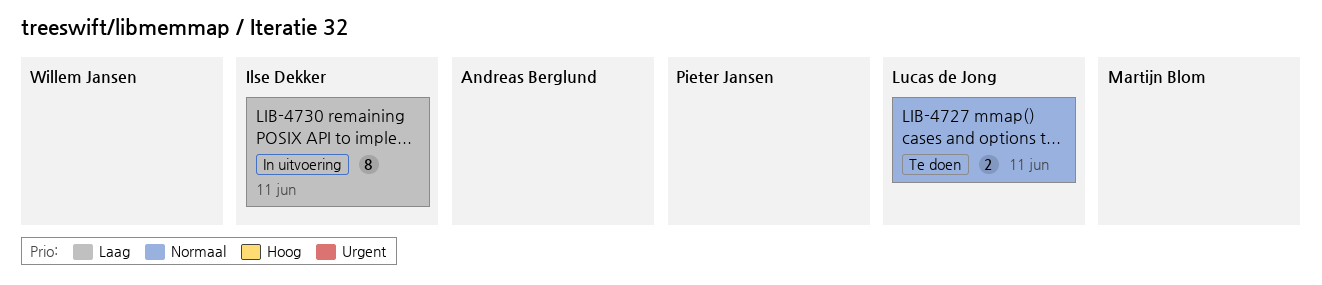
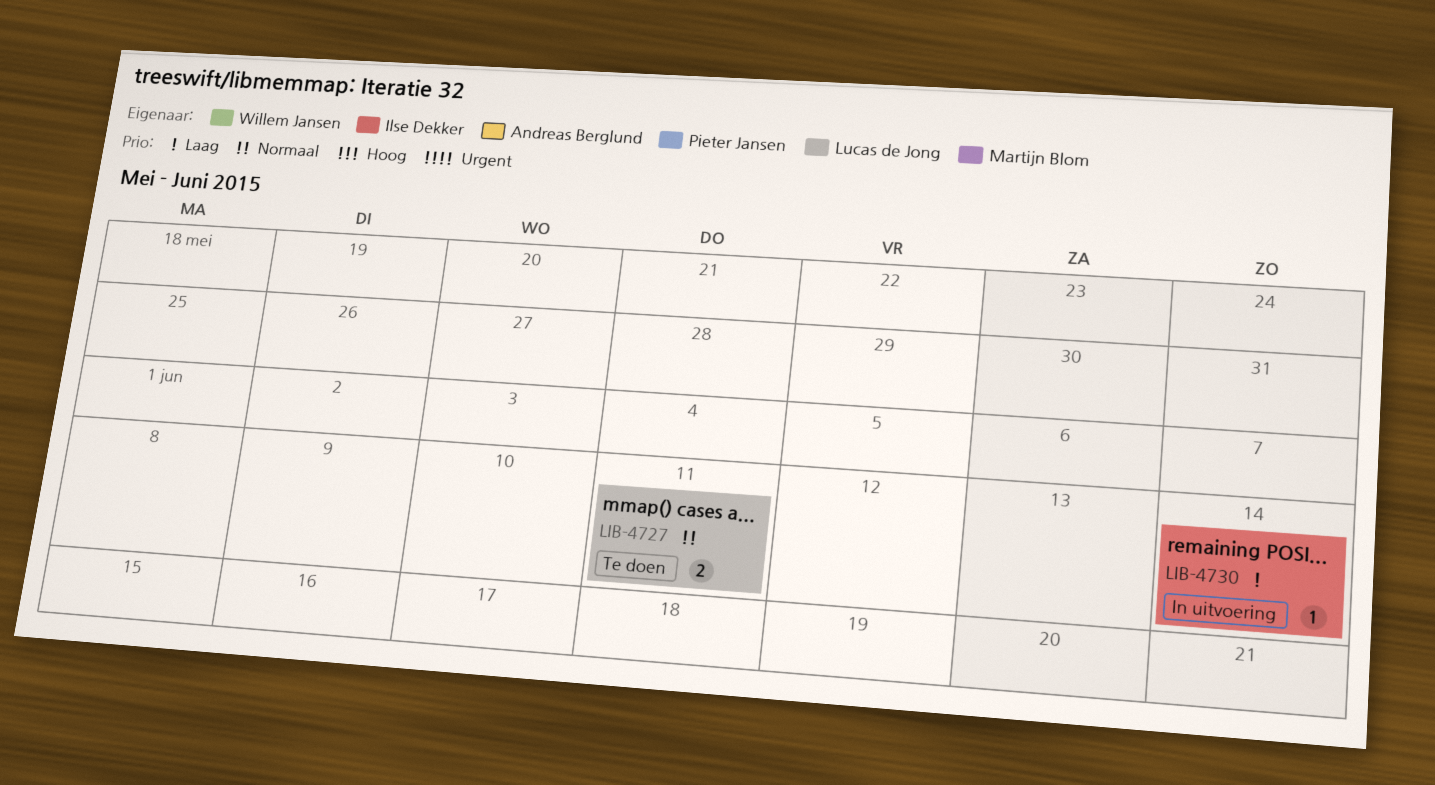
LIB-4730, estimate: 8 -> 1
LIB-4730, due: Jun 11 -> Jun 14

